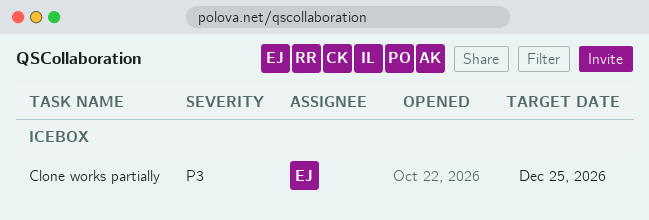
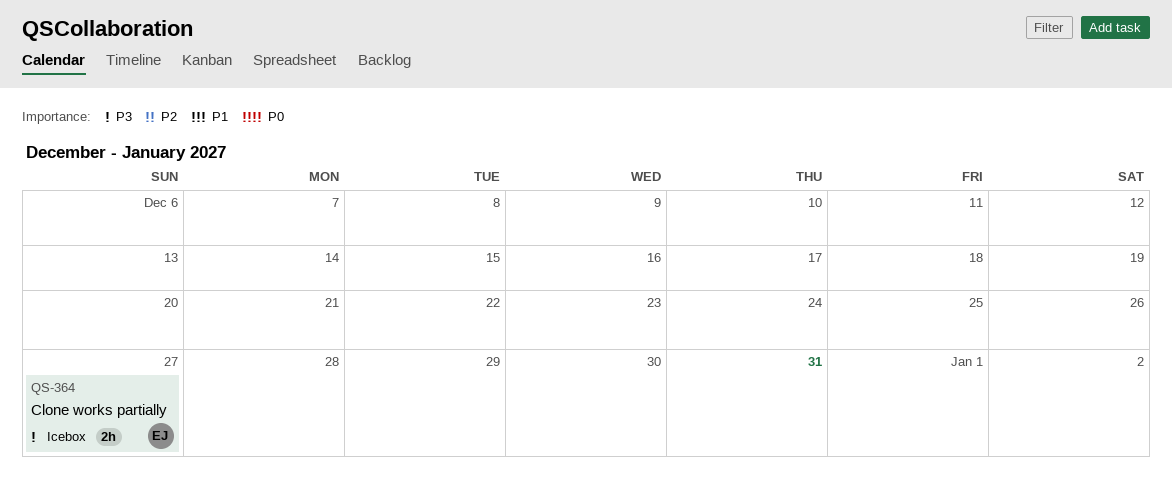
Clone works partially, due: Dec 25 -> Dec 27

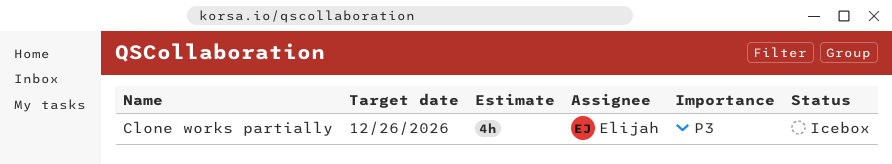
Clone works partially, estimate: 2h -> 4h
Clone works partially, due: Dec 27 -> Dec 26

